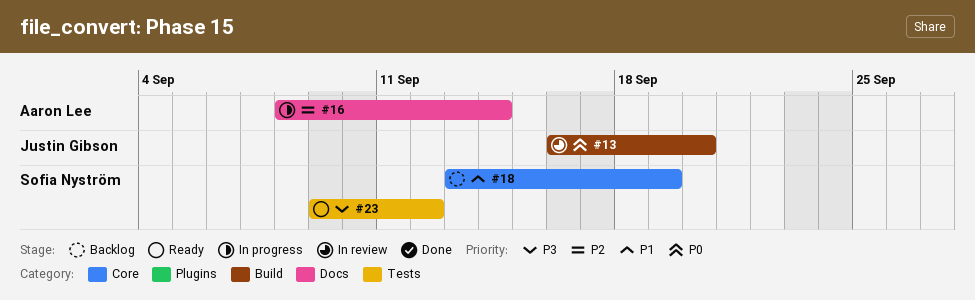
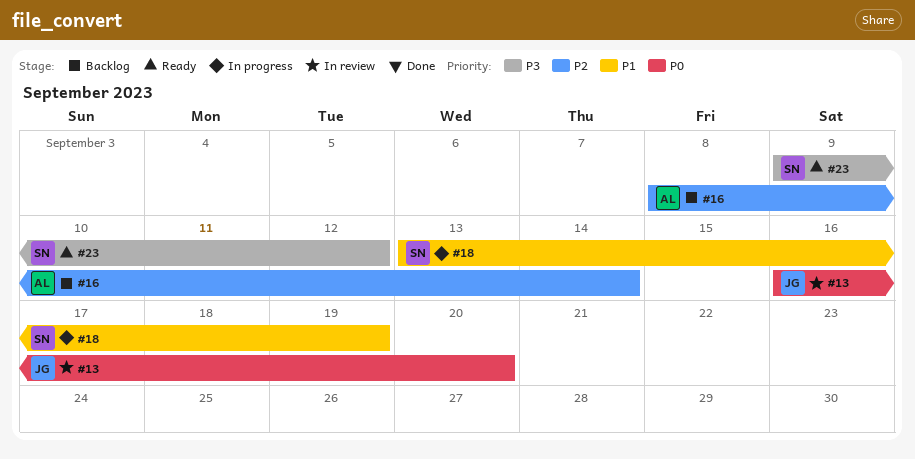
#16, status: In progress -> Backlog
#18, status: Backlog -> In progress

